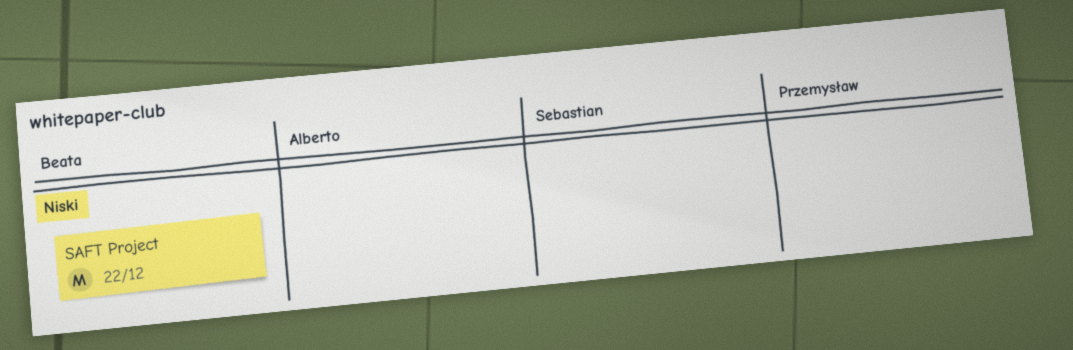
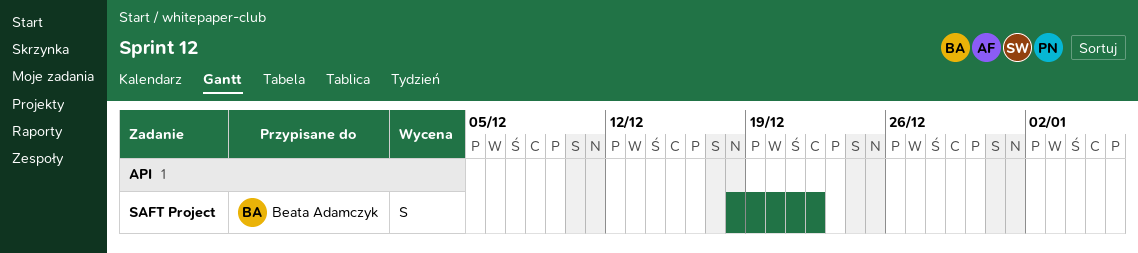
SAFT Project, estimate: M -> S

